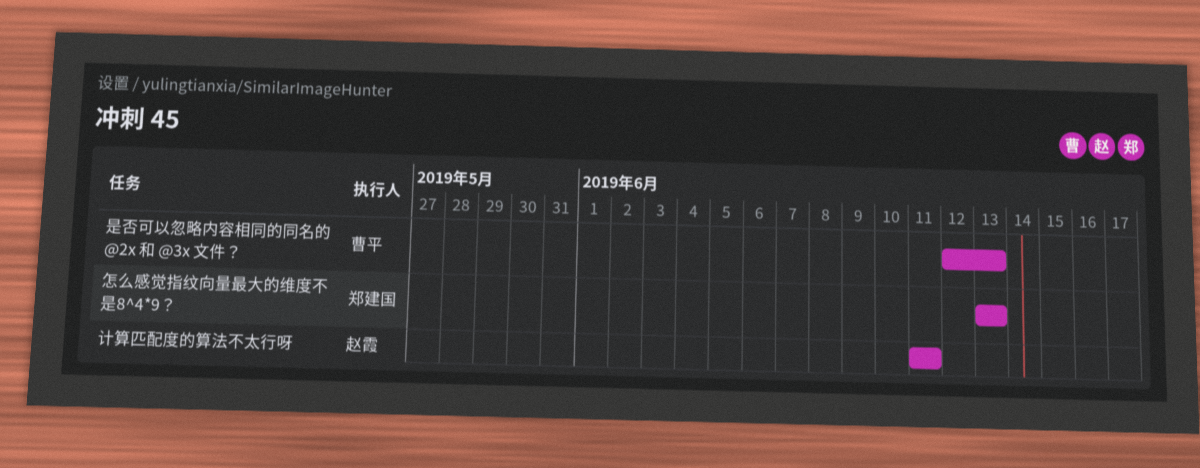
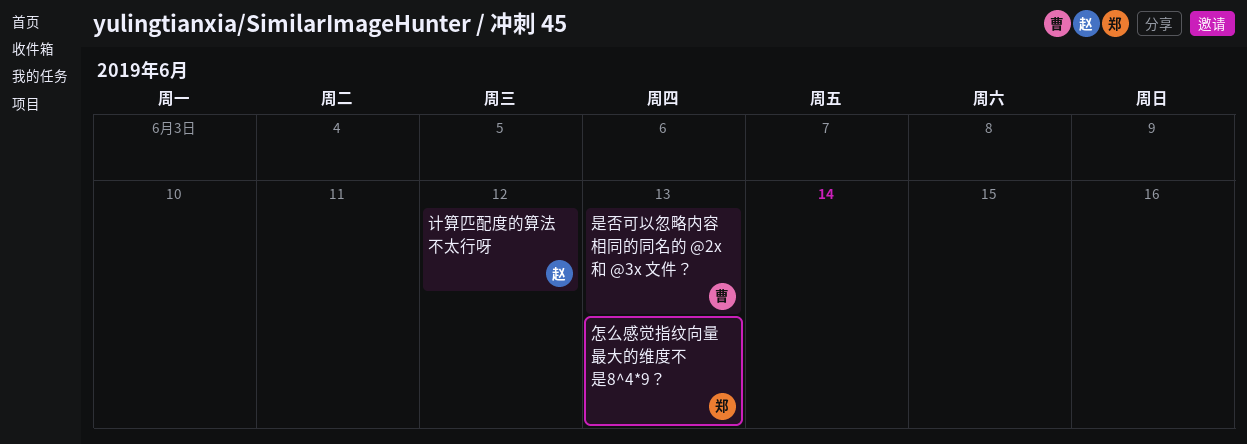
计算匹配度的算法不太行呀, due: Jun 11 -> Jun 12

